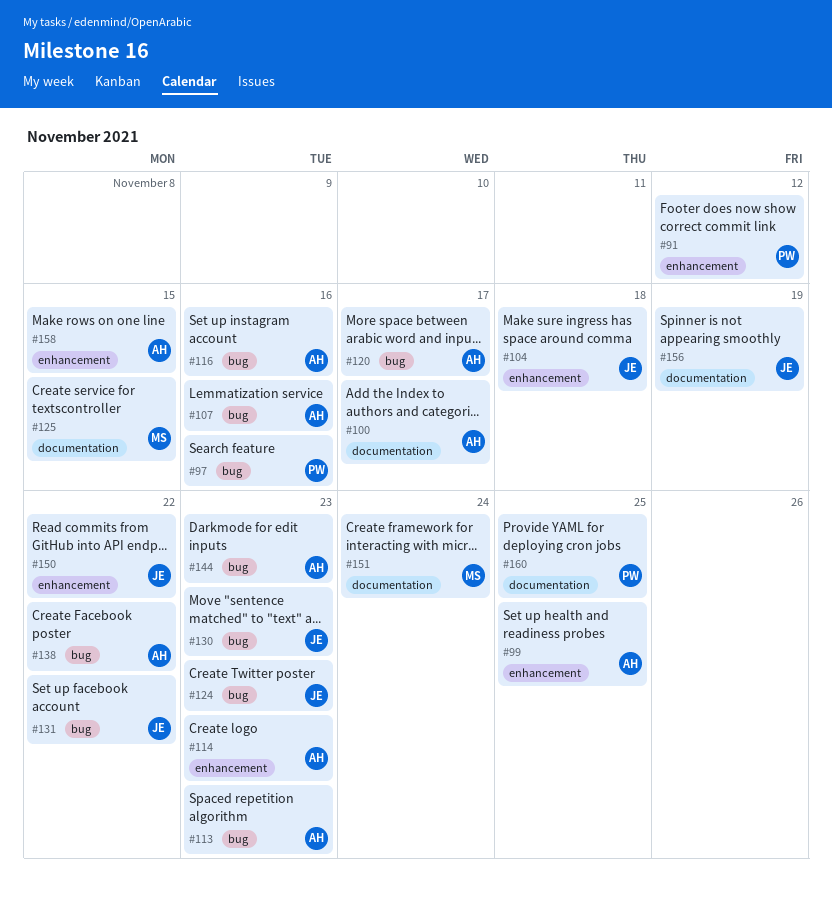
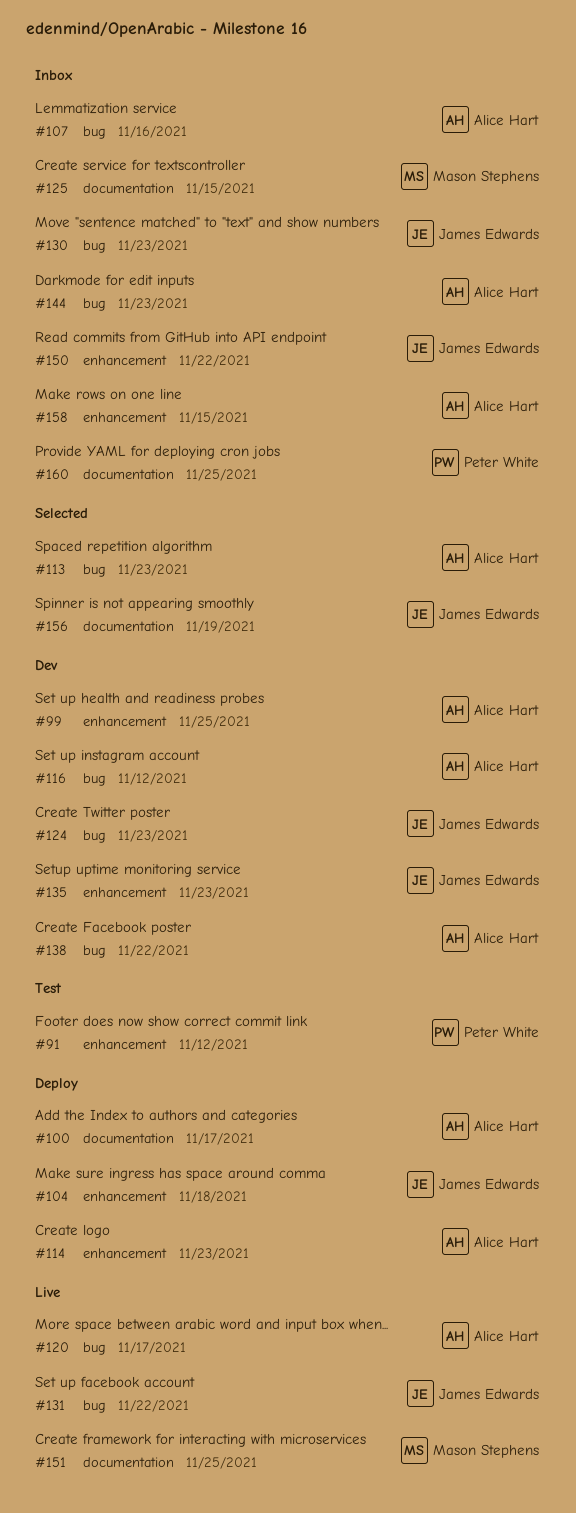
#97: present -> none
#116, due: Nov 16 -> Nov 12
#135: none -> present
#151, due: Nov 24 -> Nov 25

